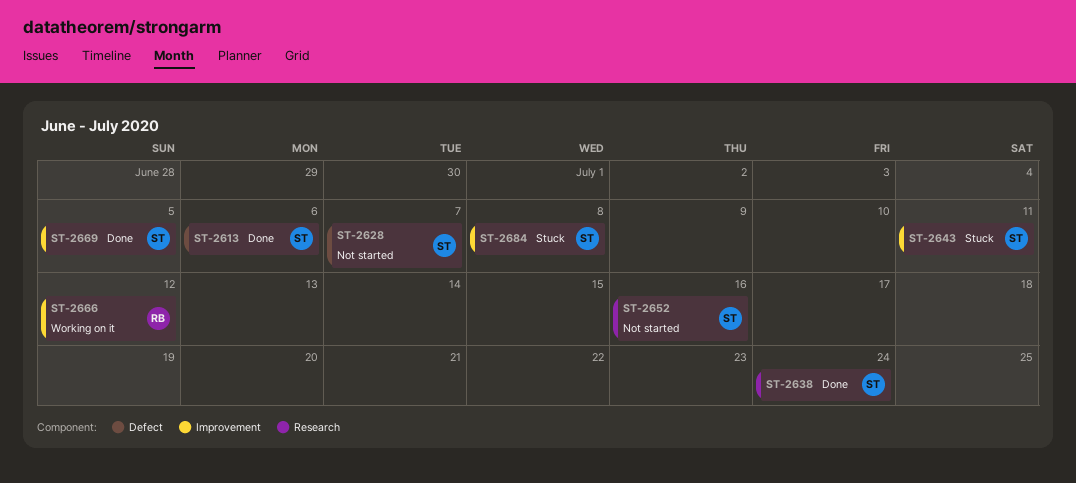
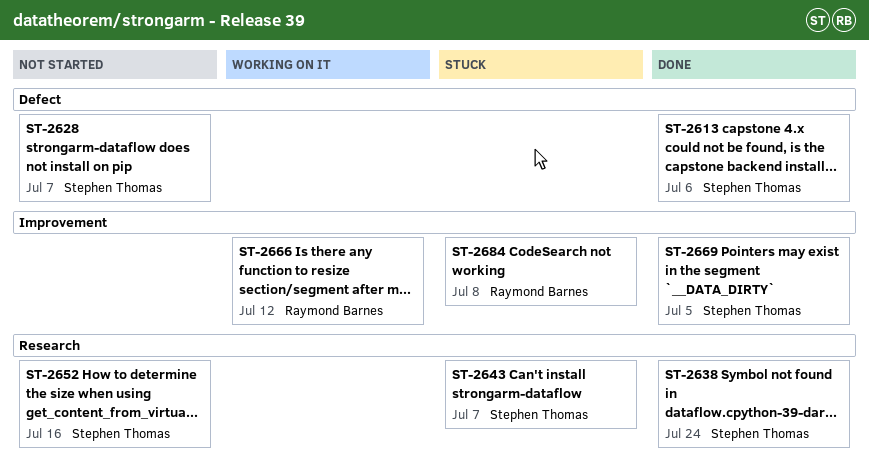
ST-2643, label: Improvement -> Research
ST-2643, due: Jul 11 -> Jul 7
ST-2684, owner: Stephen Thomas -> Raymond Barnes

